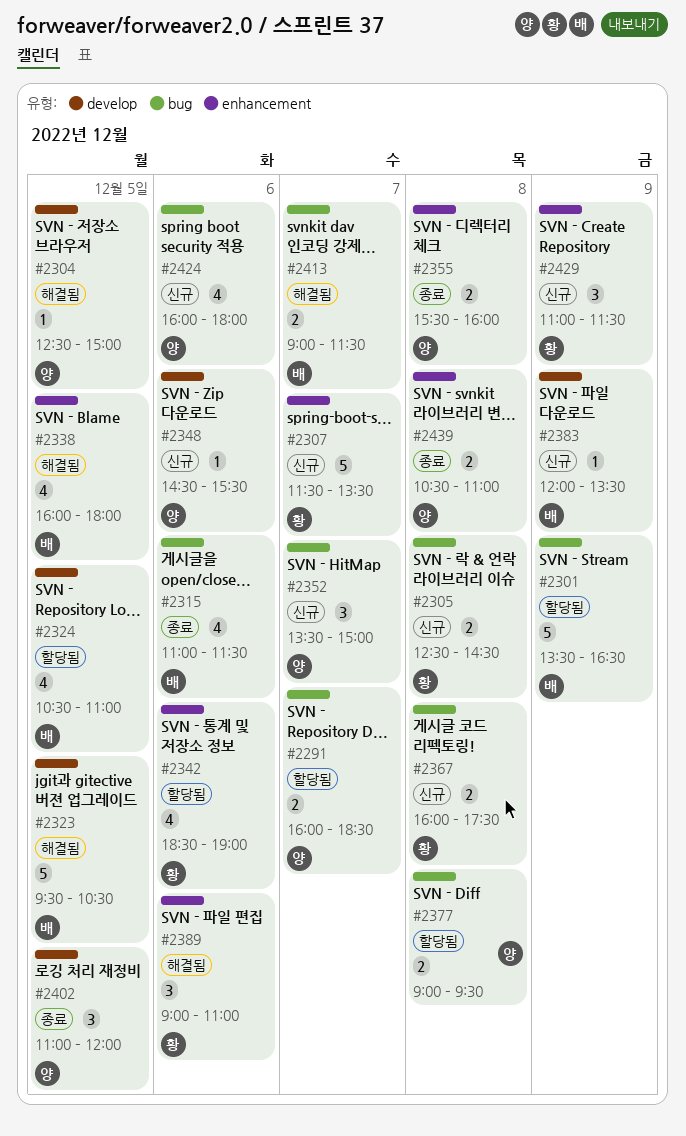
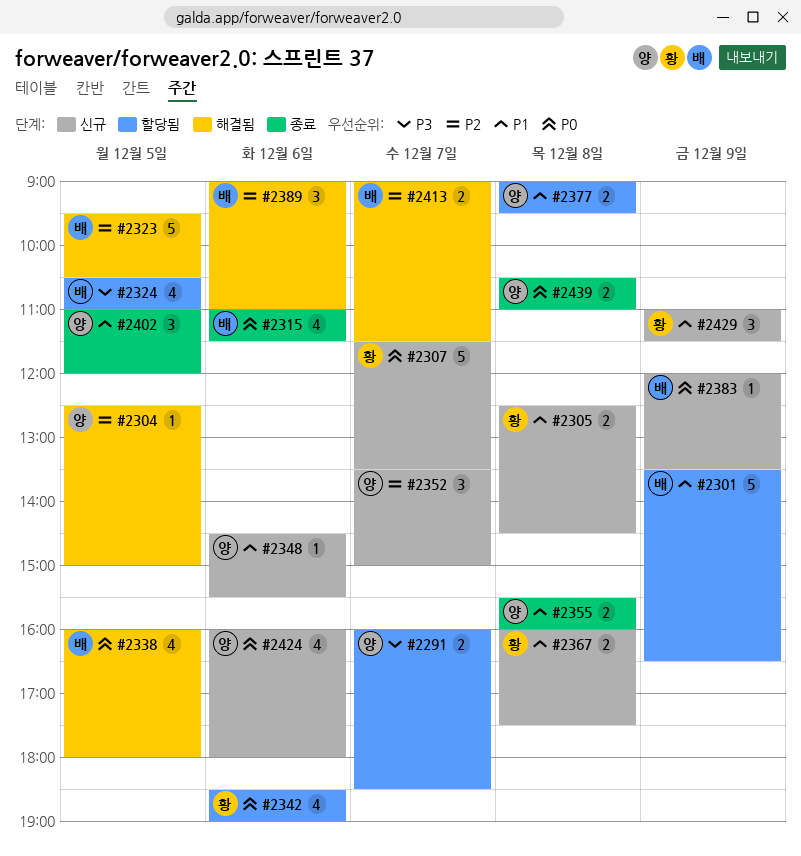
#2389, owner: 황 -> 배

